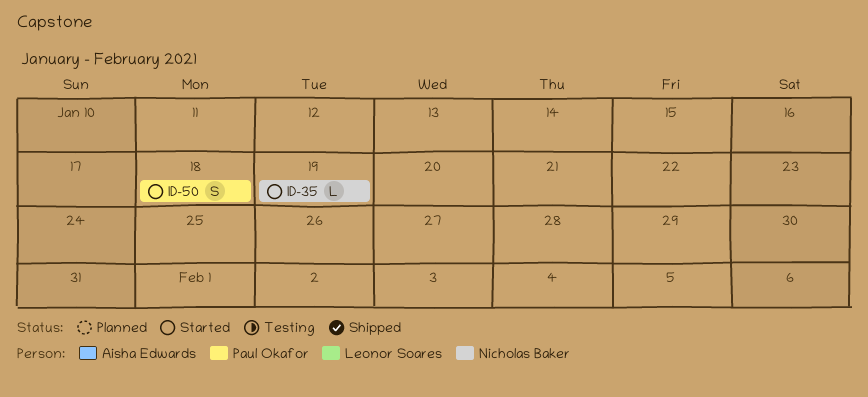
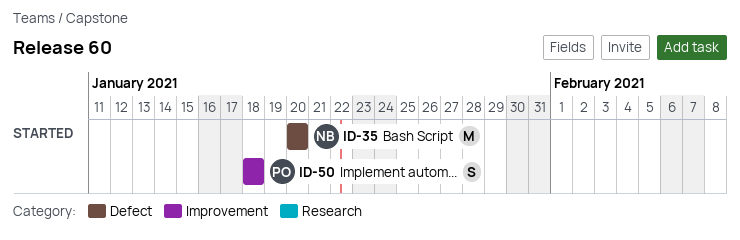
ID-35, estimate: L -> M
ID-35, start: Jan 19 -> Jan 20
ID-35, due: Jan 19 -> Jan 20

